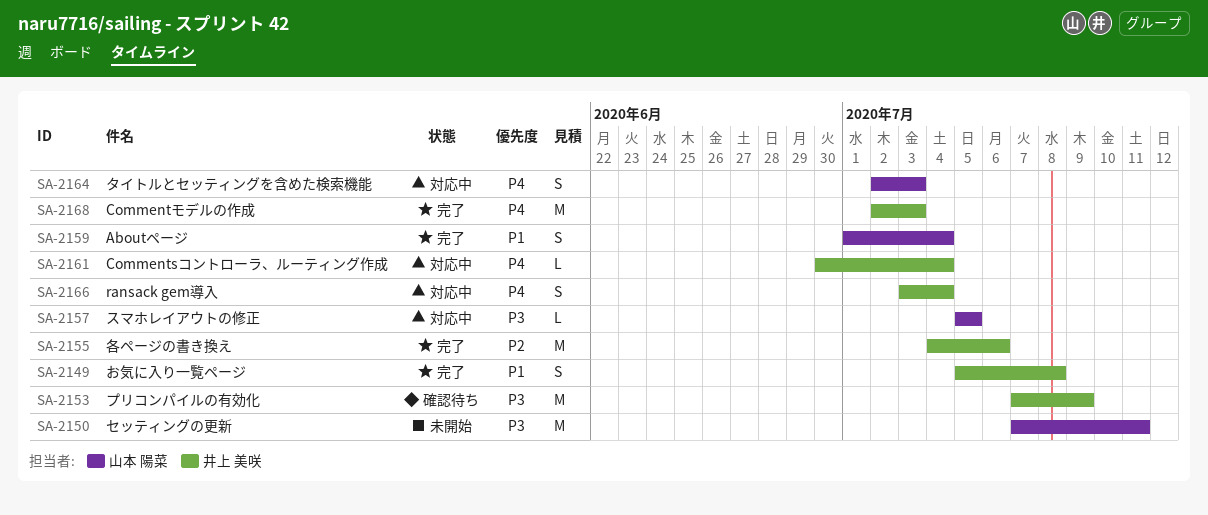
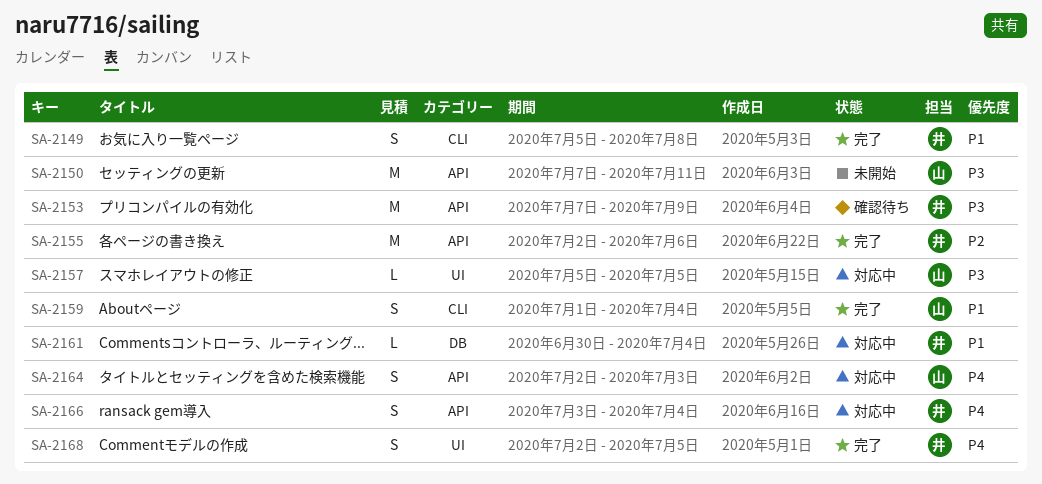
SA-2155, start: Jul 4 -> Jul 2
SA-2161, priority: P4 -> P1
SA-2168, estimate: M -> S
SA-2168, due: Jul 3 -> Jul 5

